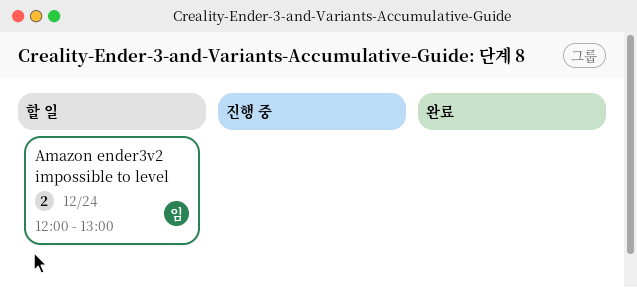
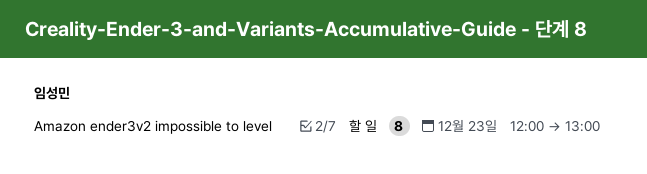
Amazon ender3v2 impossible to level, estimate: 2 -> 8
Amazon ender3v2 impossible to level, day: Dec 24 -> Dec 23

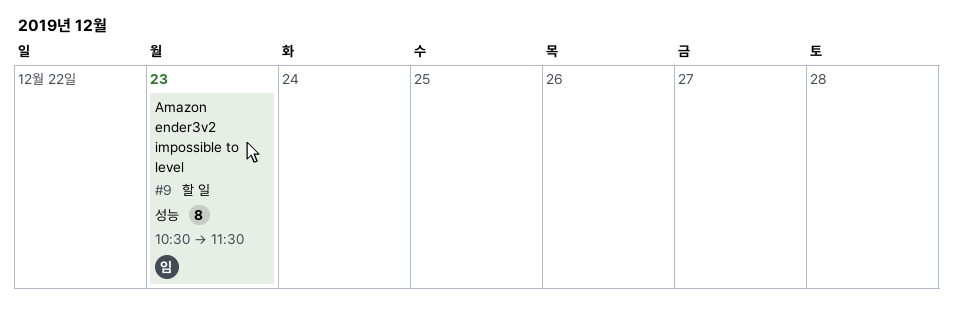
Amazon ender3v2 impossible to level, begins: 12:00 -> 10:30
Amazon ender3v2 impossible to level, ends: 13:00 -> 11:30

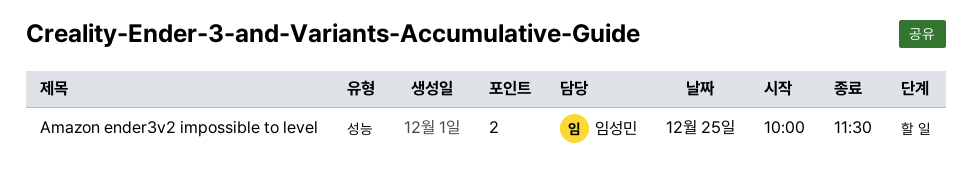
Amazon ender3v2 impossible to level, estimate: 8 -> 2
Amazon ender3v2 impossible to level, day: Dec 23 -> Dec 25
Amazon ender3v2 impossible to level, begins: 10:30 -> 10:00

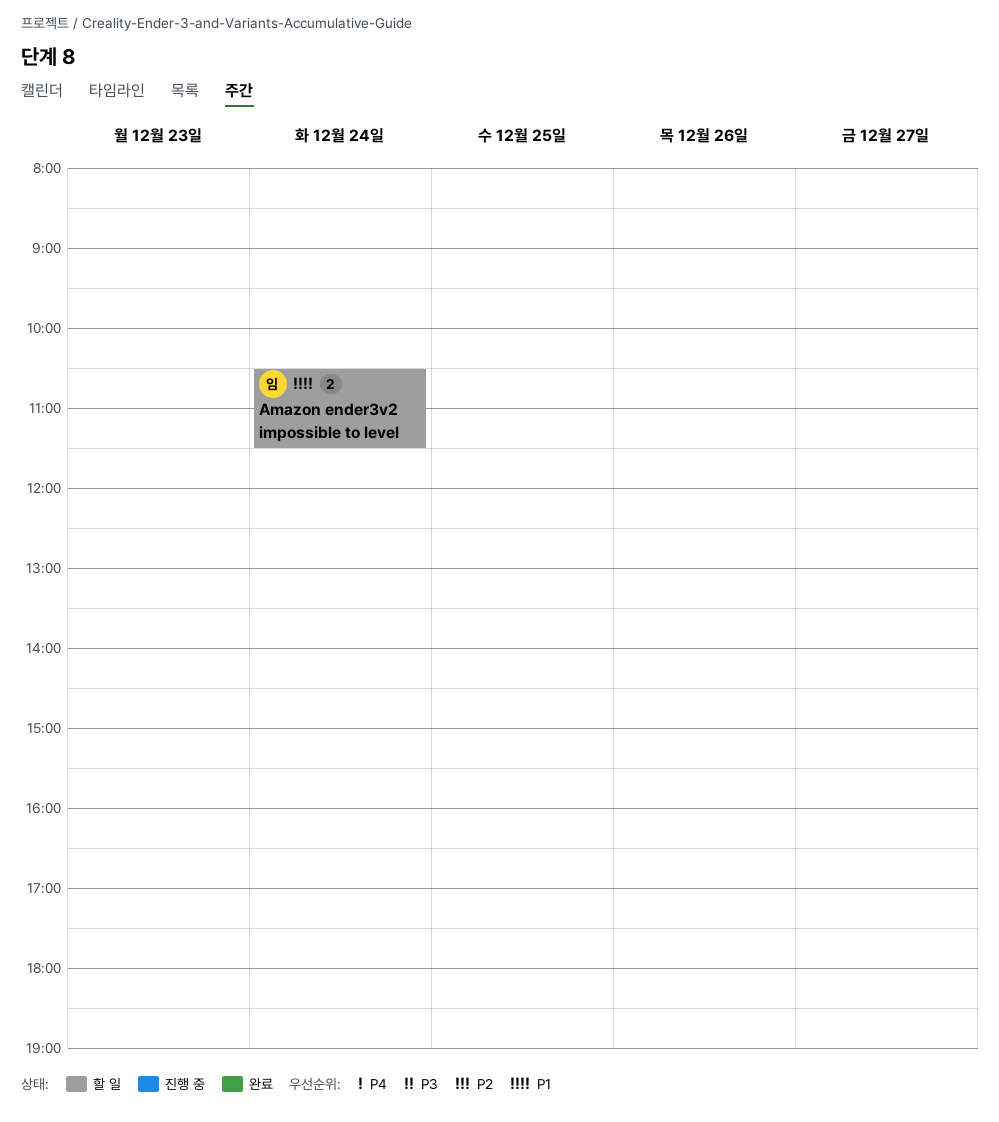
Amazon ender3v2 impossible to level, day: Dec 25 -> Dec 24
Amazon ender3v2 impossible to level, begins: 10:00 -> 10:30

